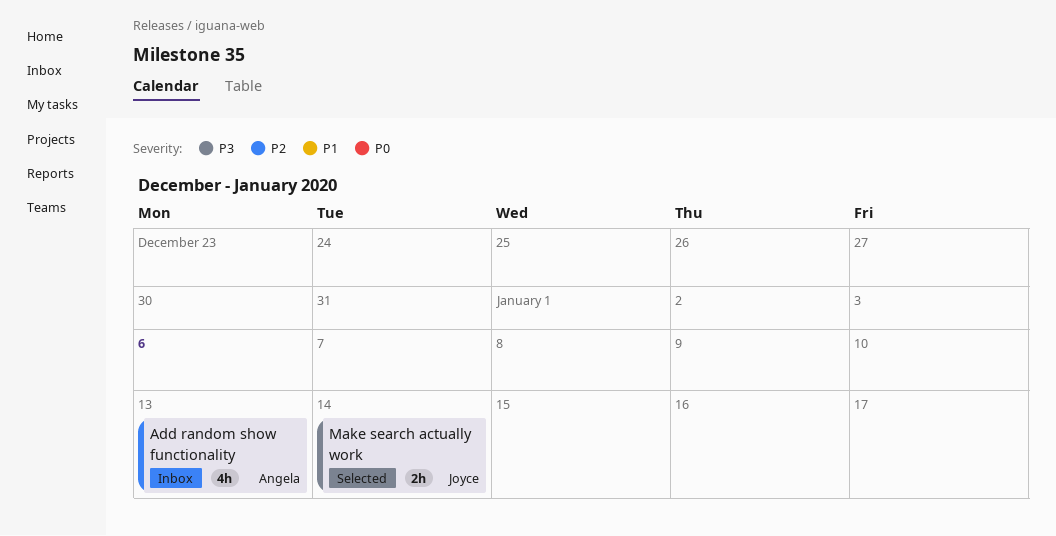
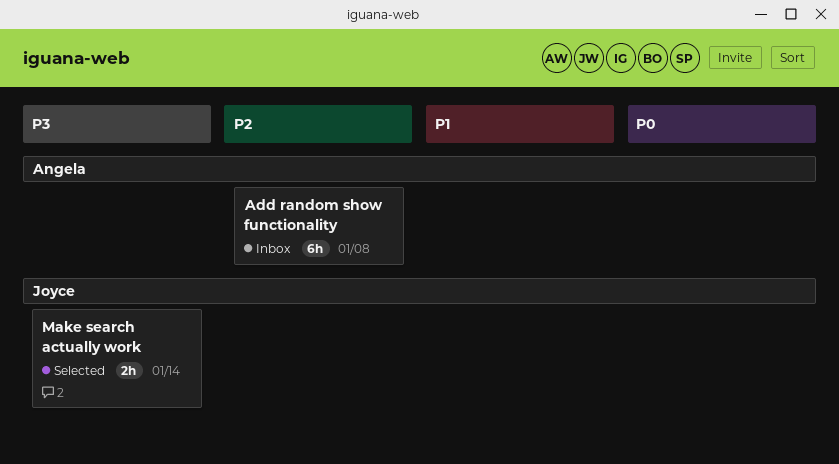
Add random show functionality, estimate: 4h -> 6h
Add random show functionality, due: Jan 13 -> Jan 8

